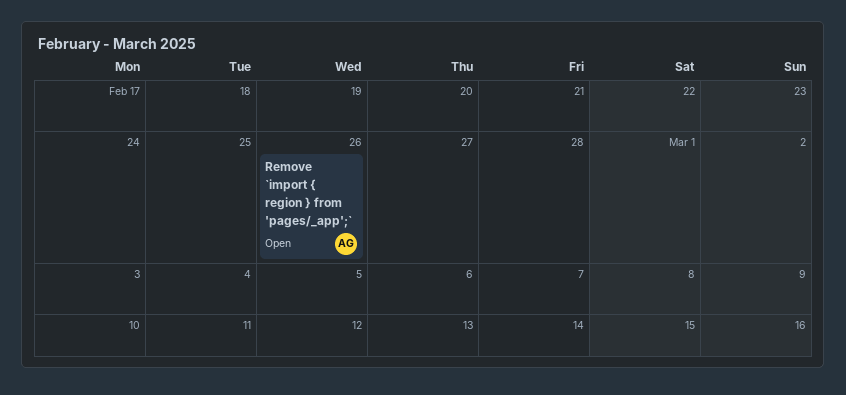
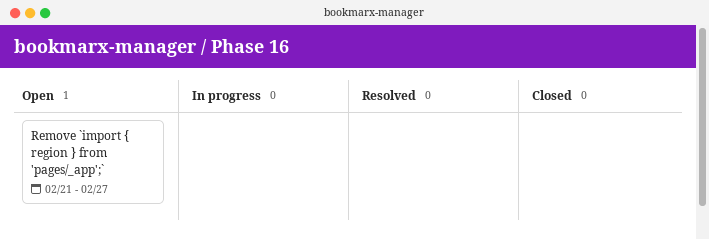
Remove `import { region } from 'pages/_app';`, due: Feb 26 -> Feb 27

